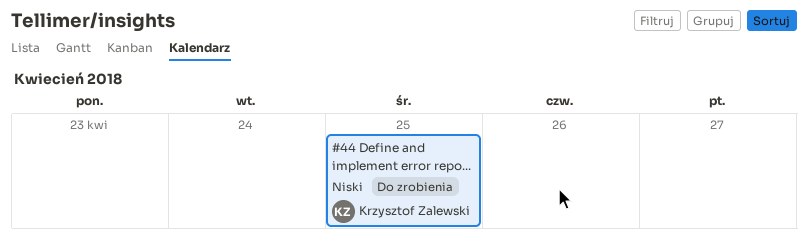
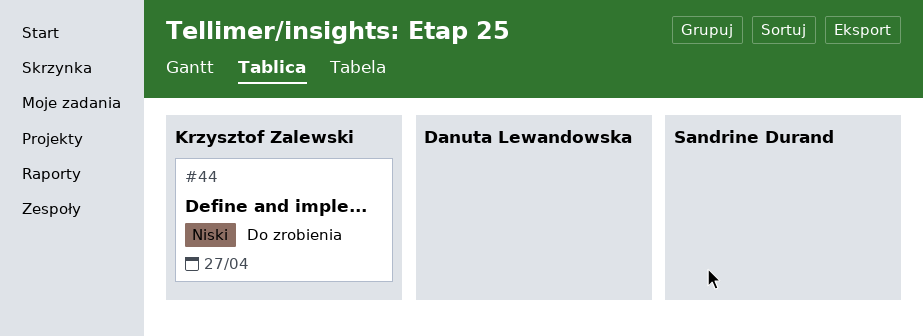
#44, due: Apr 25 -> Apr 27

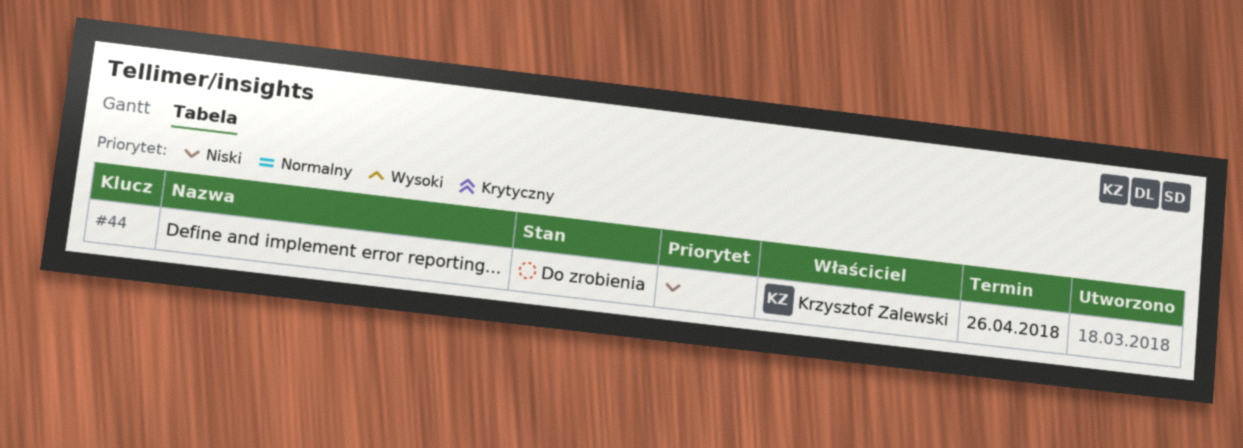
#44, due: Apr 27 -> Apr 26

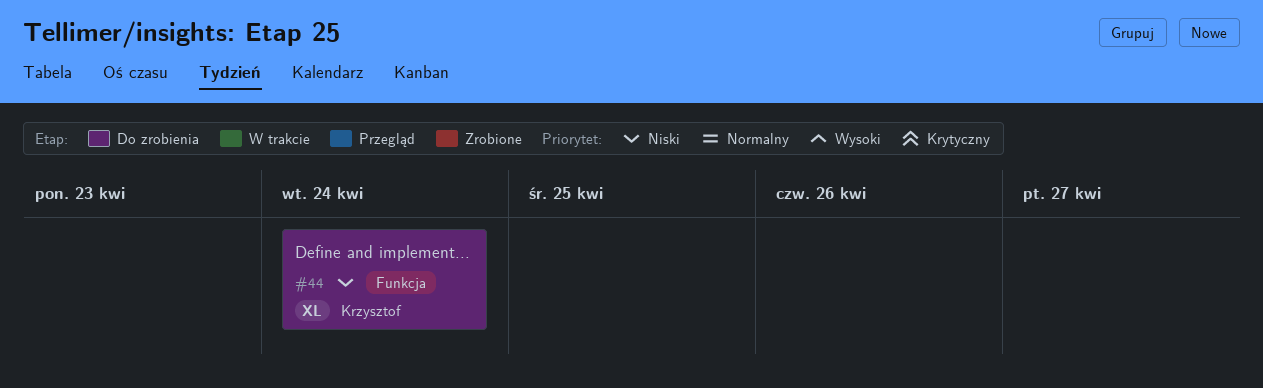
#44, due: Apr 26 -> Apr 24

